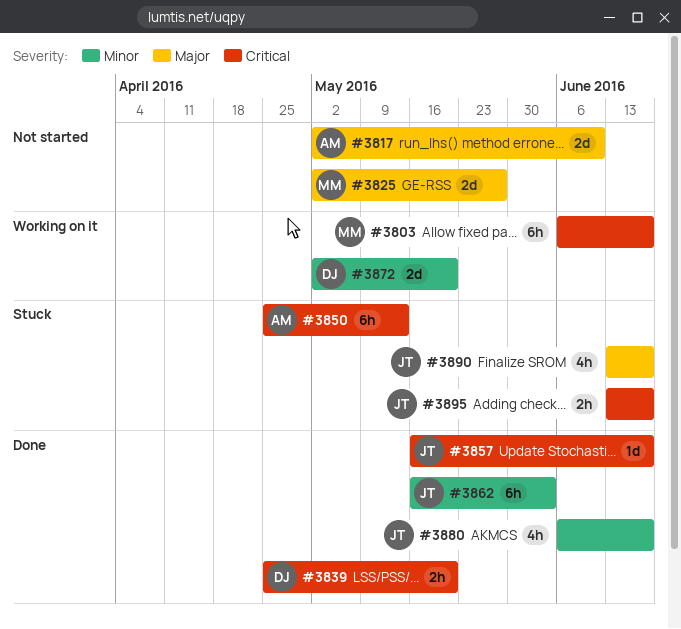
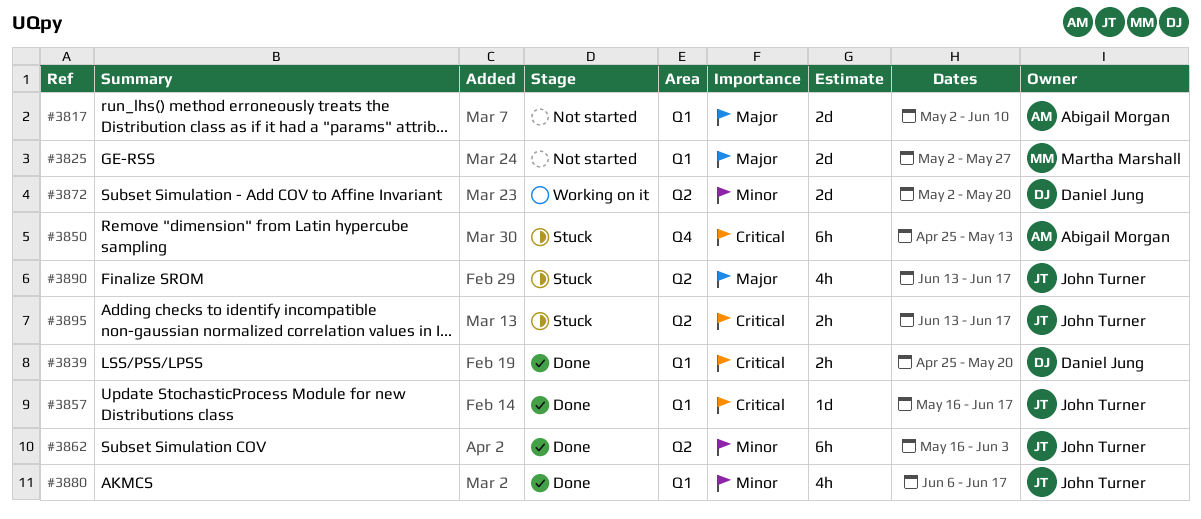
#3803: present -> none

